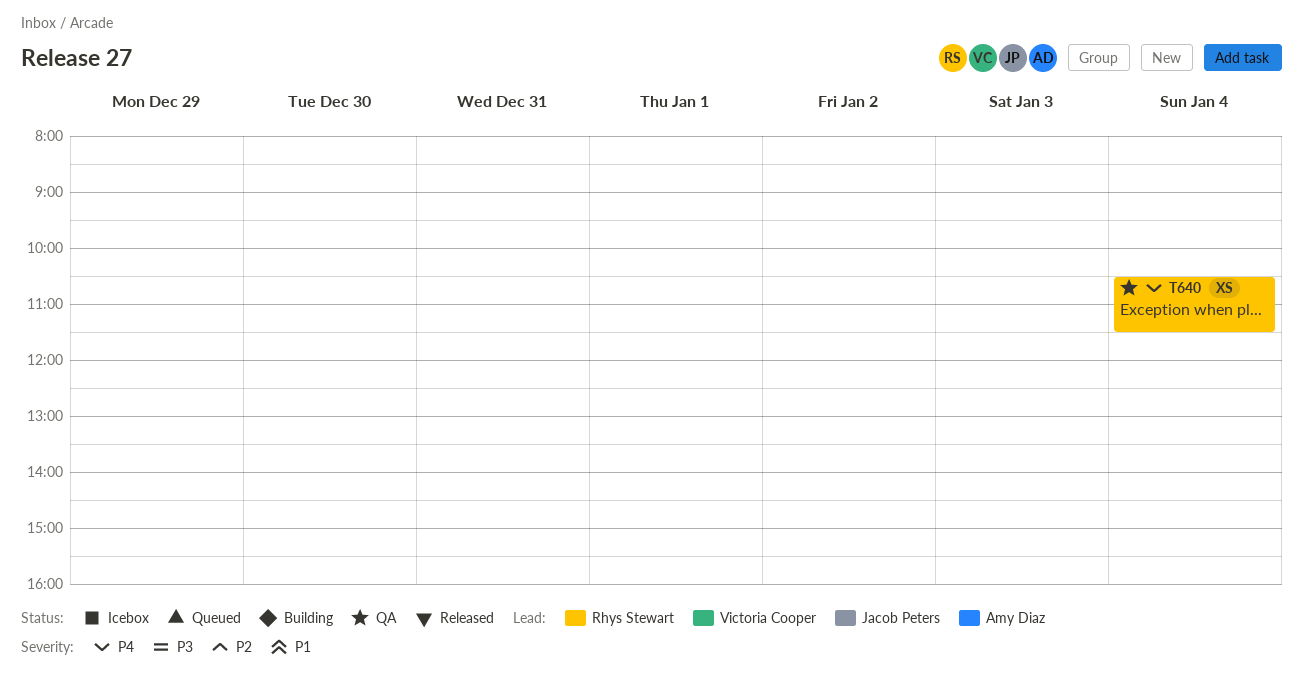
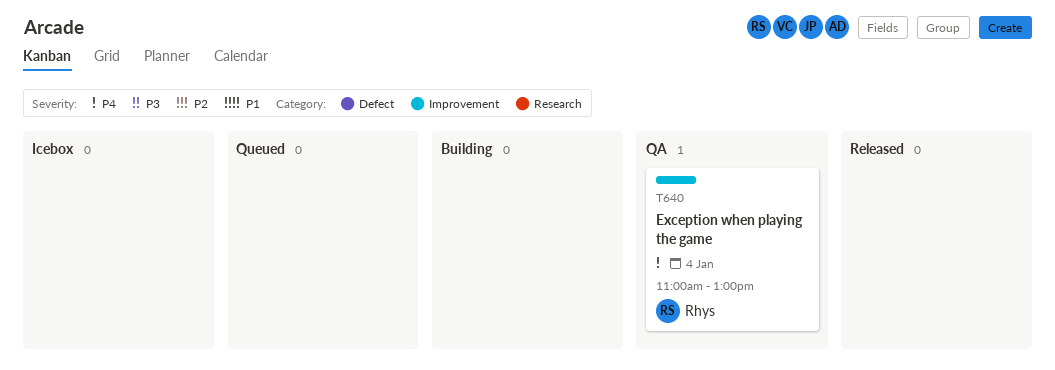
T640, begins: 10:30 -> 11:00
T640, ends: 11:30 -> 13:00

